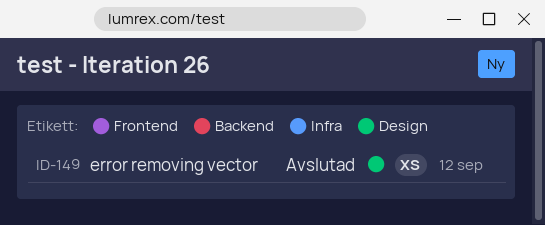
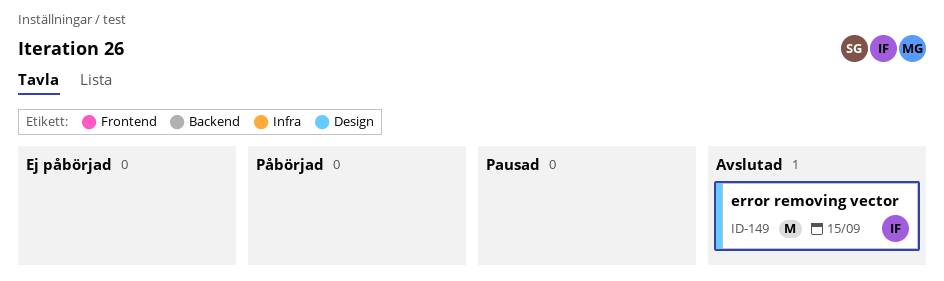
ID-149, estimate: XS -> M
ID-149, due: Sep 12 -> Sep 15

